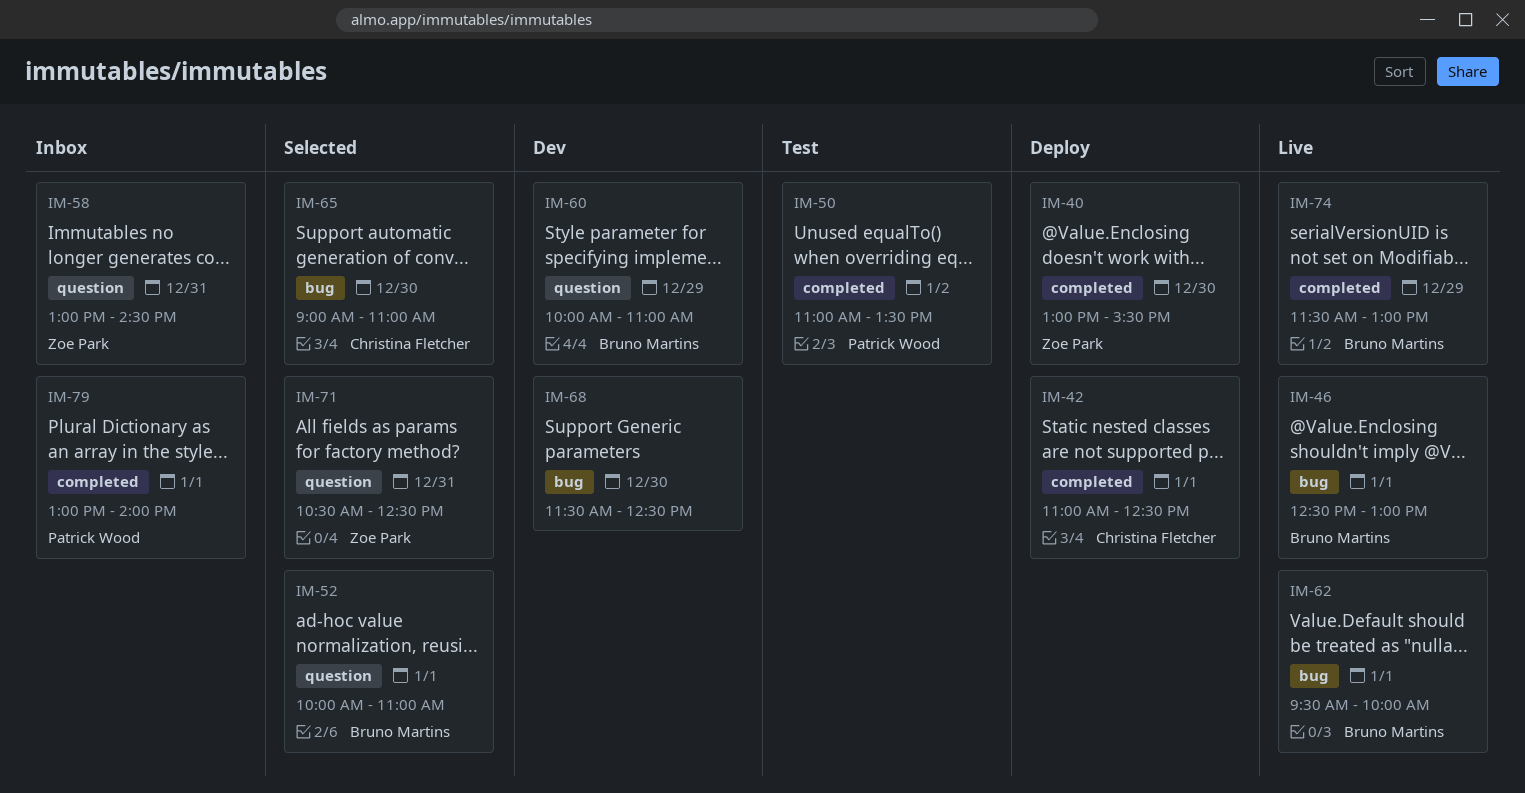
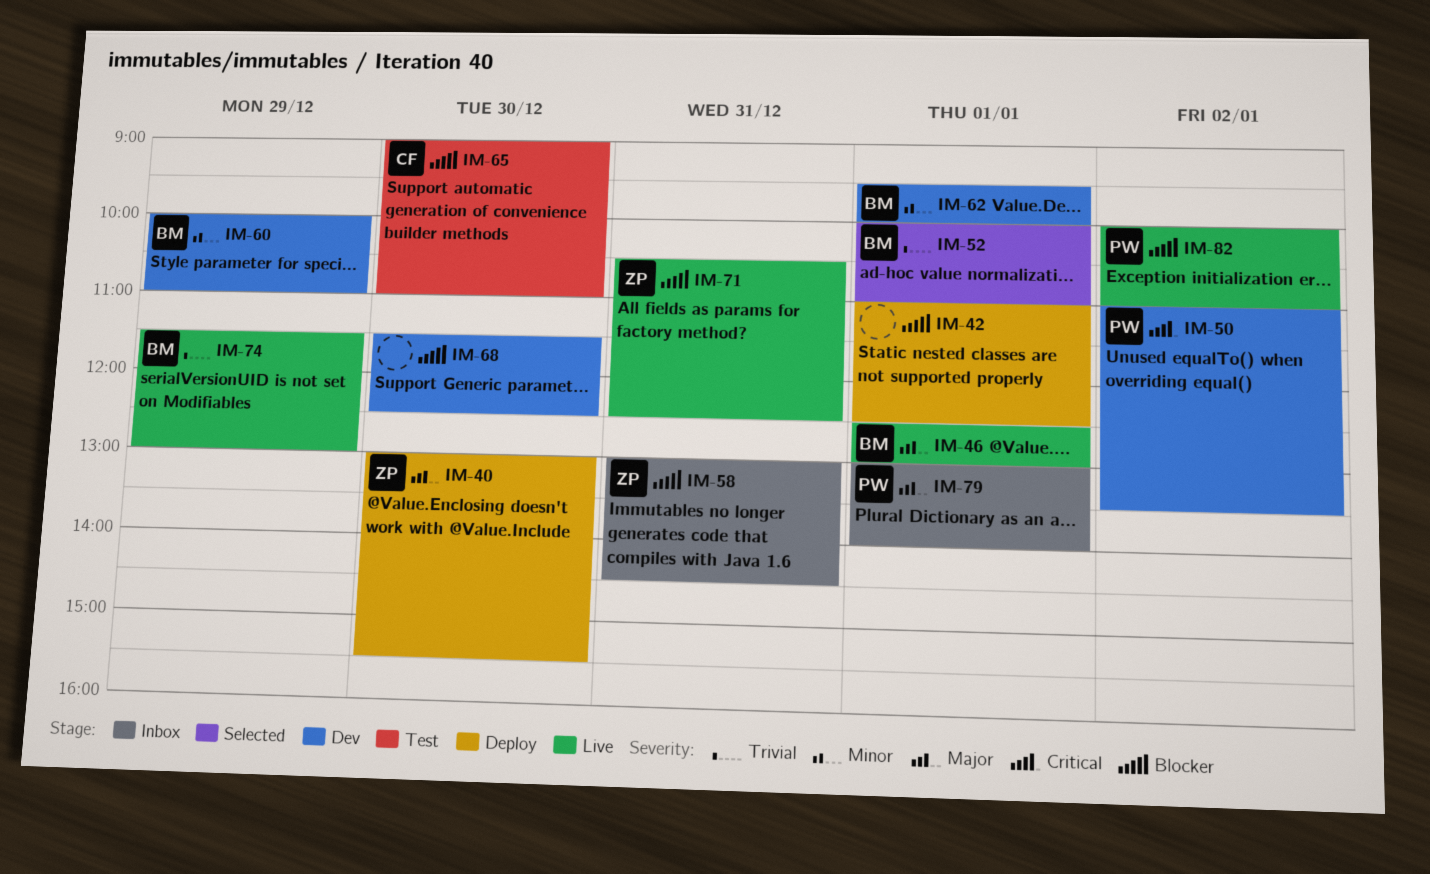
IM-42, owner: Christina Fletcher -> none
IM-50, status: Test -> Dev
IM-62, status: Live -> Dev
IM-65, status: Selected -> Test
IM-71, status: Selected -> Live
IM-82: none -> present

